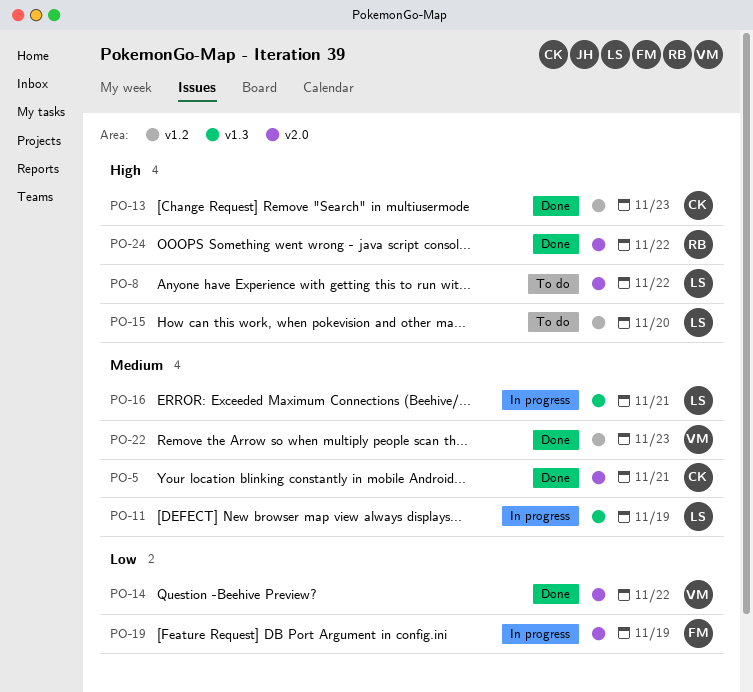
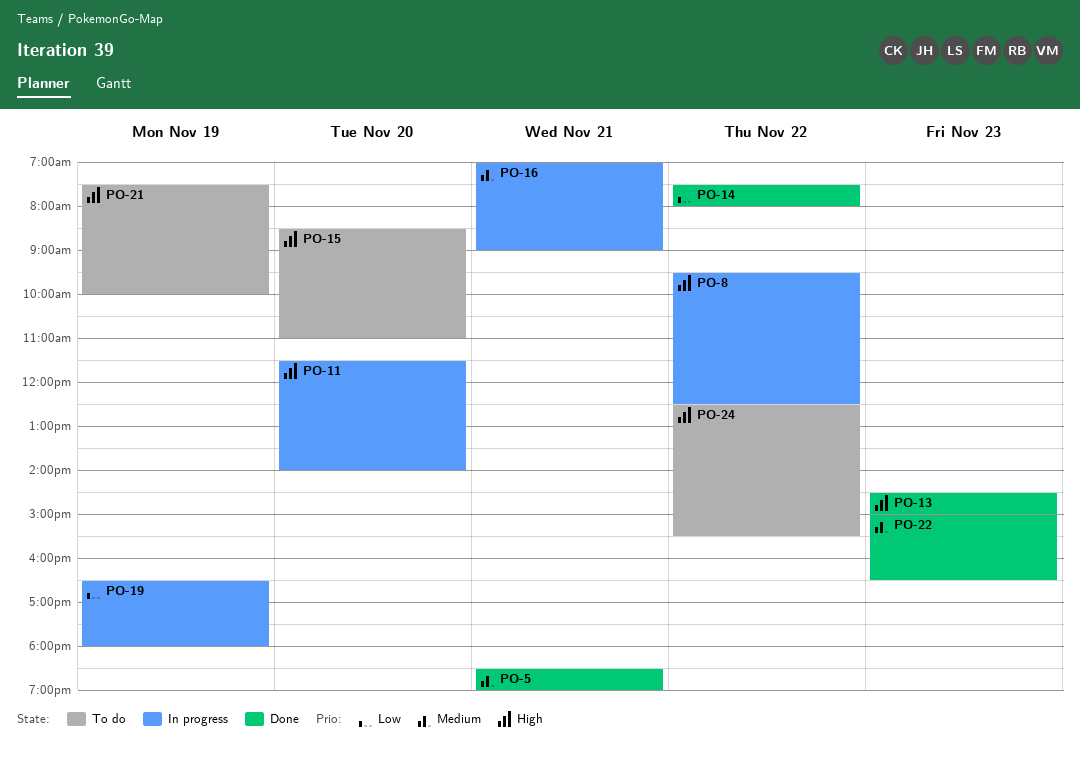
PO-8, status: To do -> In progress
PO-11, priority: Medium -> High
PO-11, day: Nov 19 -> Nov 20
PO-21: none -> present
PO-24, status: Done -> To do

